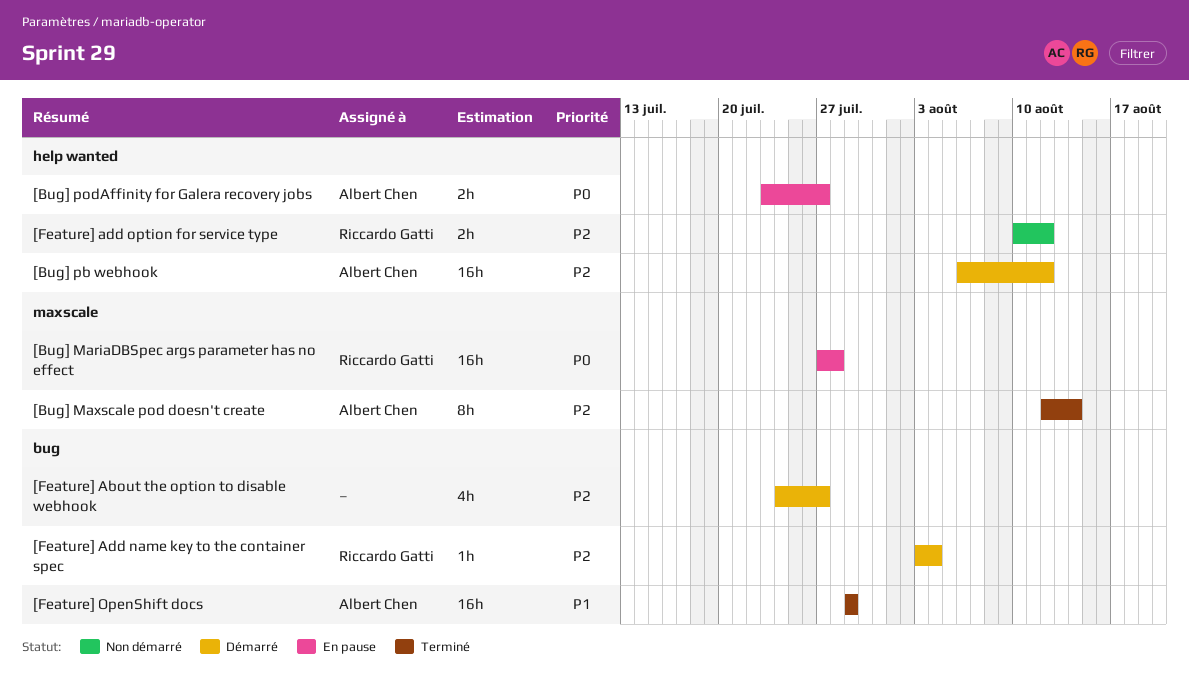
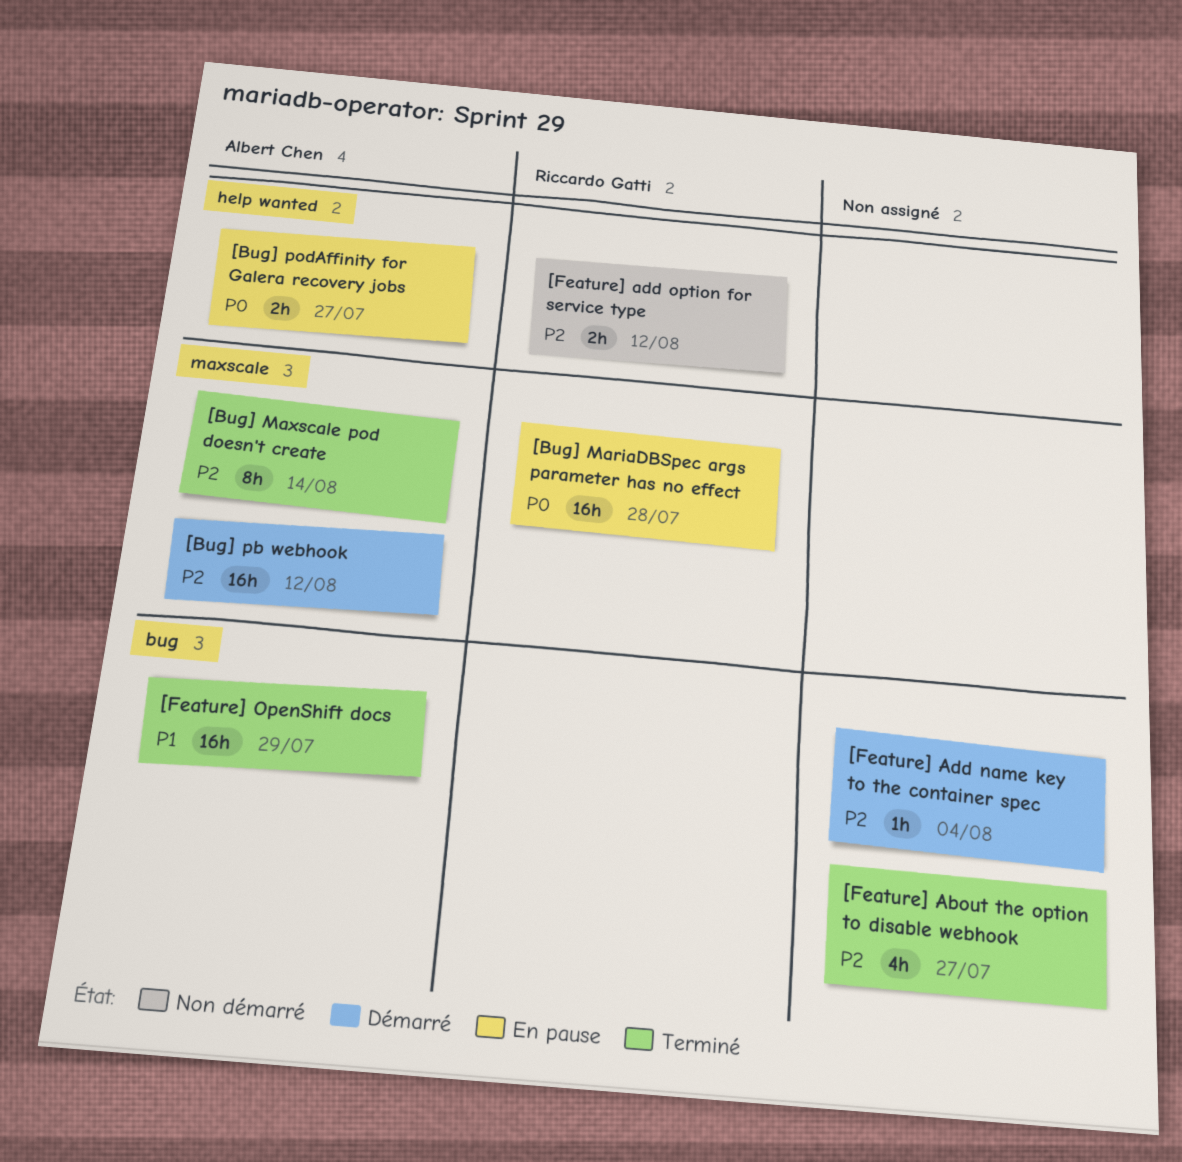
[Bug] pb webhook, label: help wanted -> maxscale
[Feature] About the option to disable webhook, status: Démarré -> Terminé
[Feature] Add name key to the container spec, owner: Riccardo Gatti -> none

